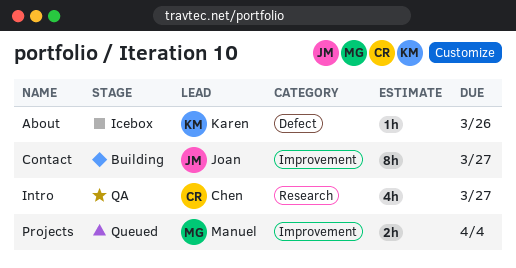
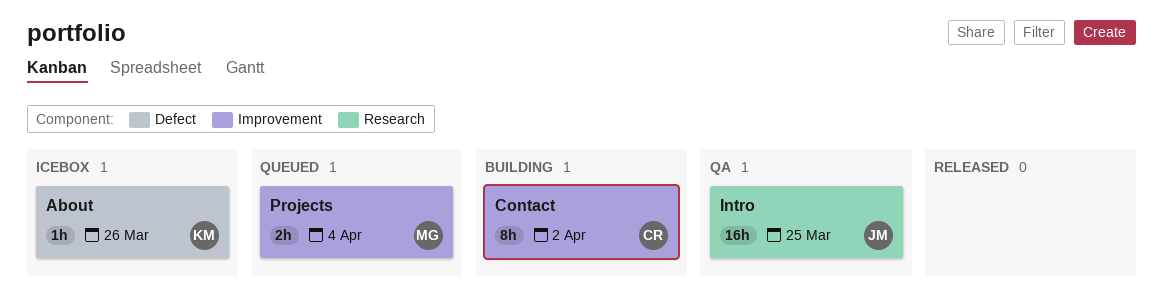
Contact, owner: Joan -> Chen
Contact, due: Mar 27 -> Apr 2
Intro, owner: Chen -> Joan
Intro, estimate: 4h -> 16h
Intro, due: Mar 27 -> Mar 25

